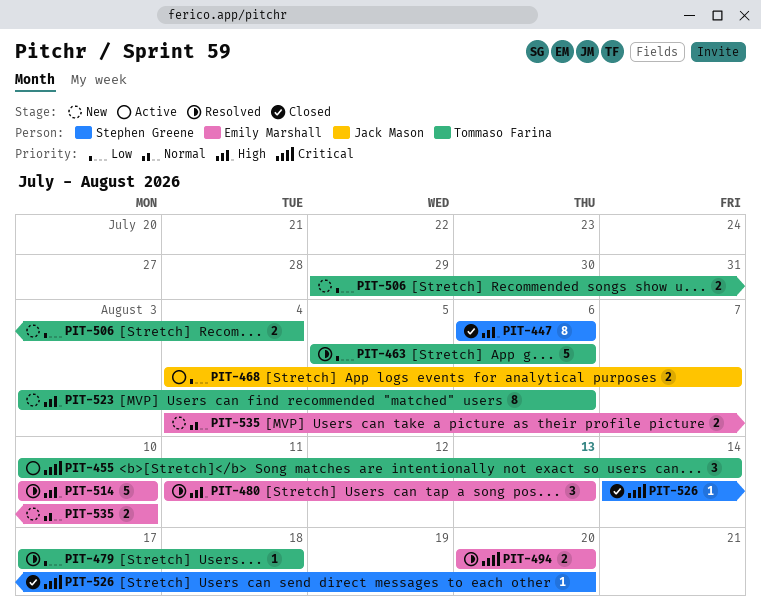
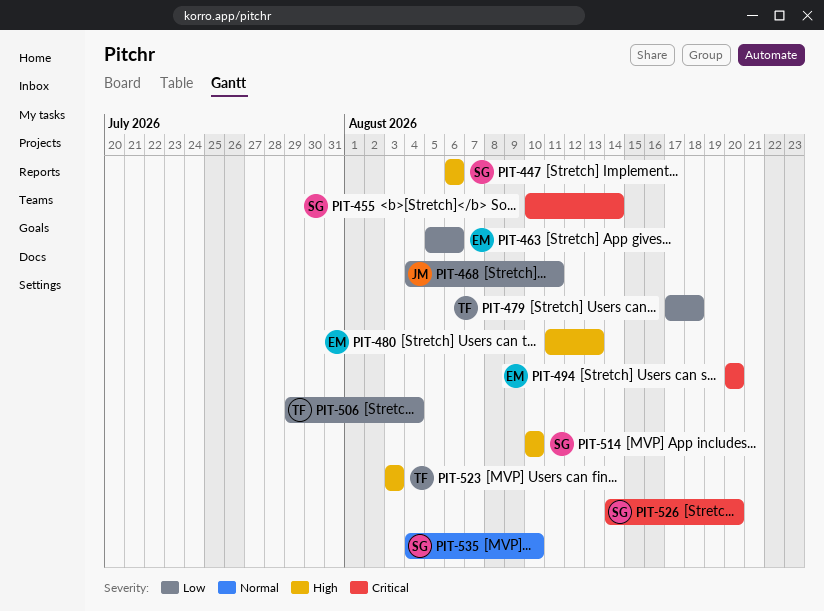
PIT-455, owner: Tommaso Farina -> Stephen Greene
PIT-463, owner: Tommaso Farina -> Emily Marshall
PIT-468, due: Aug 7 -> Aug 11
PIT-514, owner: Emily Marshall -> Stephen Greene
PIT-523, due: Aug 6 -> Aug 3
PIT-535, owner: Emily Marshall -> Stephen Greene

